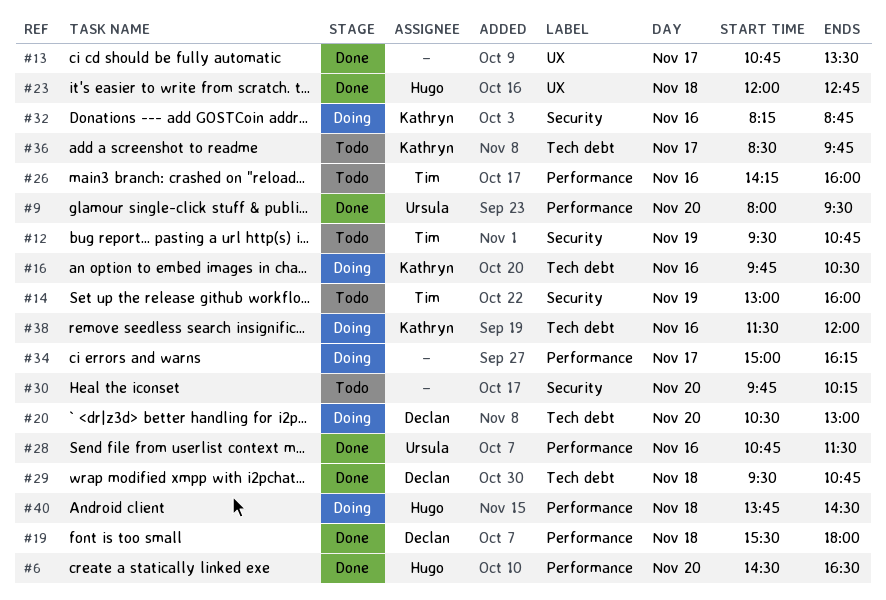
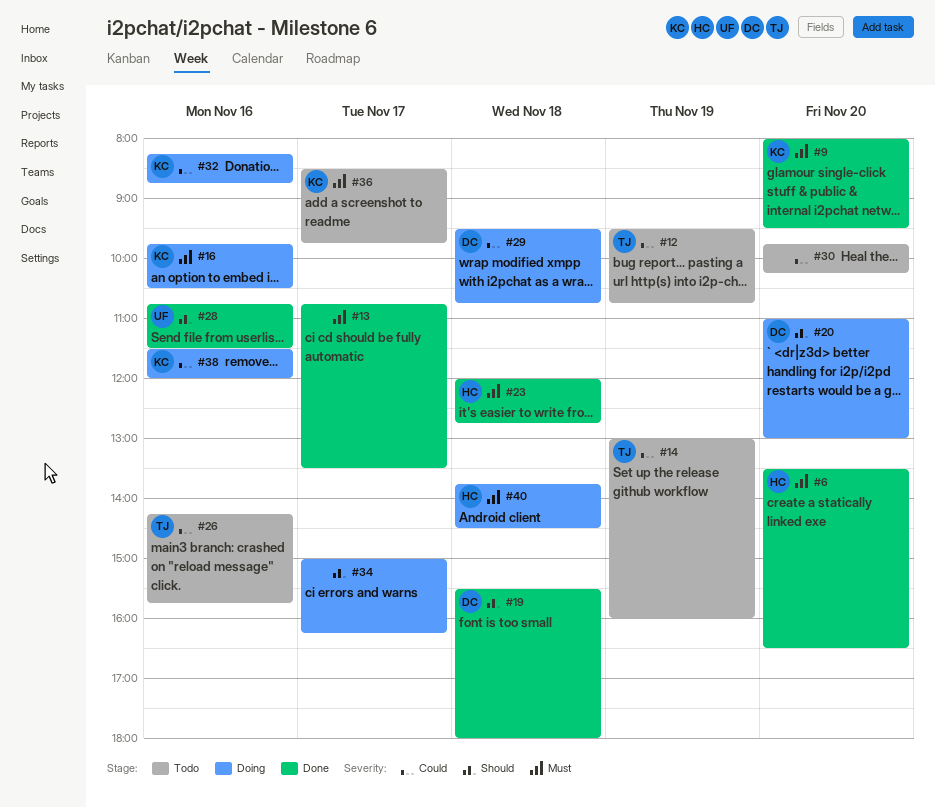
#6, begins: 14:30 -> 13:30
#9, owner: Ursula -> Kathryn
#20, begins: 10:30 -> 11:00
#26, ends: 16:00 -> 15:45
#29, status: Done -> Doing

